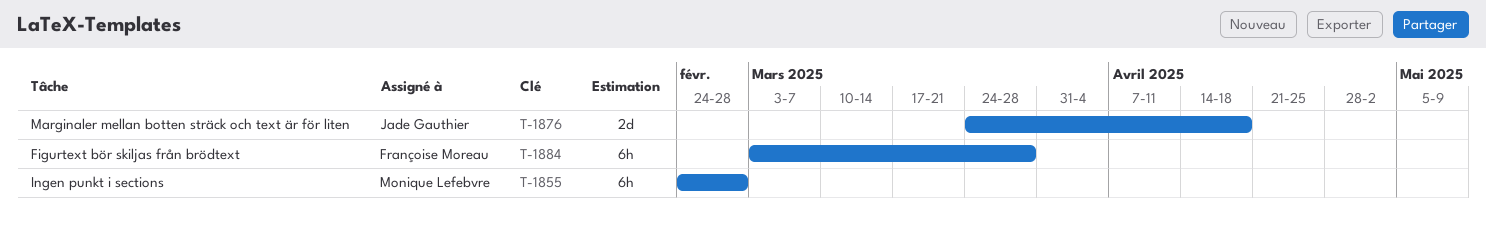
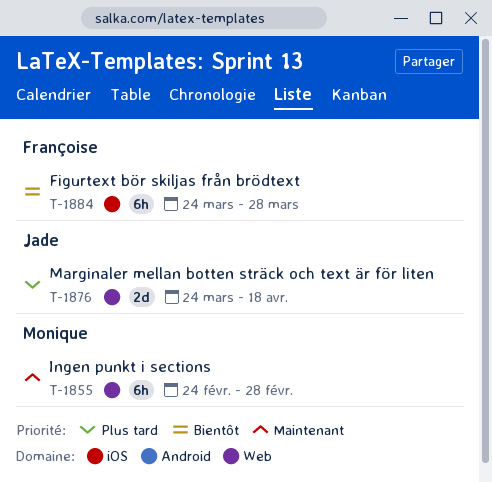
T-1884, start: Mar 3 -> Mar 24

